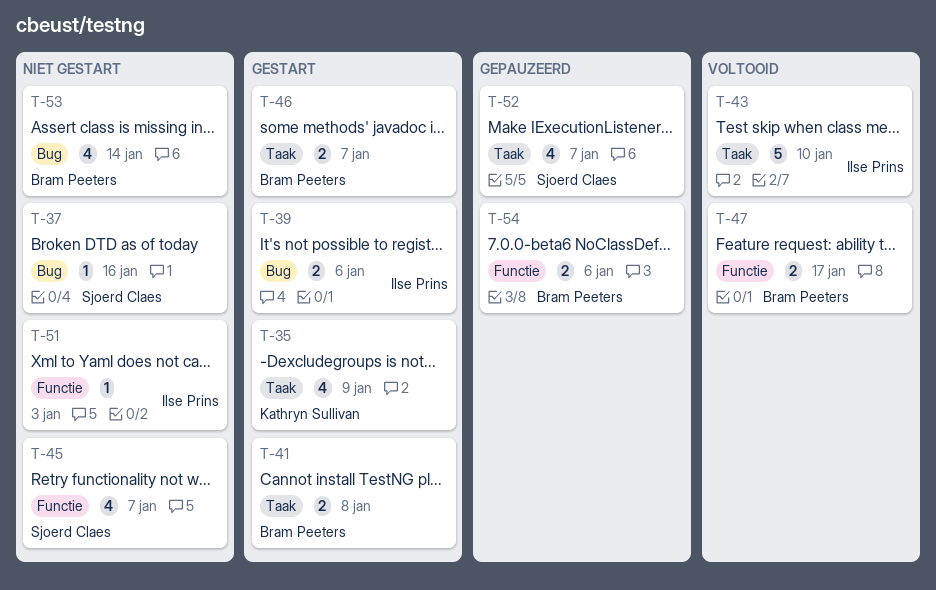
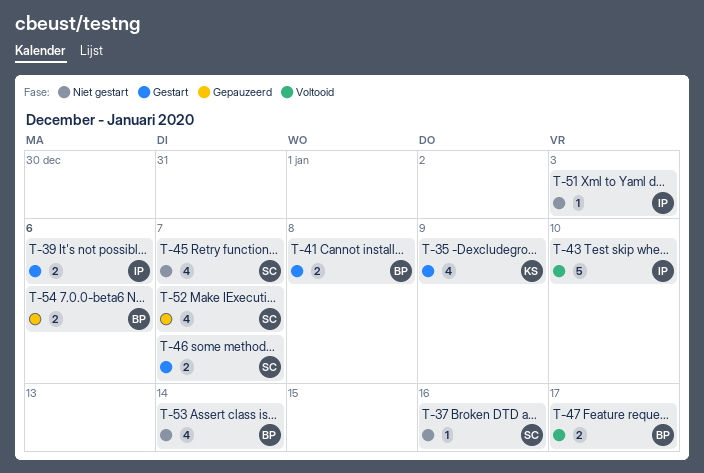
T-46, owner: Bram Peeters -> Sjoerd Claes

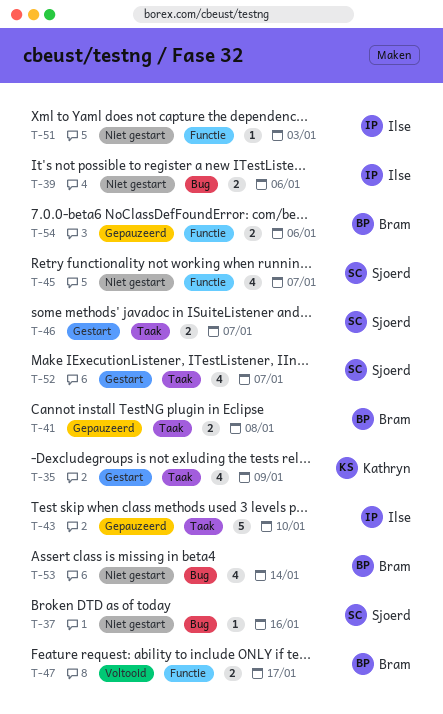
T-39, status: Gestart -> Niet gestart
T-41, status: Gestart -> Gepauzeerd
T-43, status: Voltooid -> Gepauzeerd
T-52, status: Gepauzeerd -> Gestart

